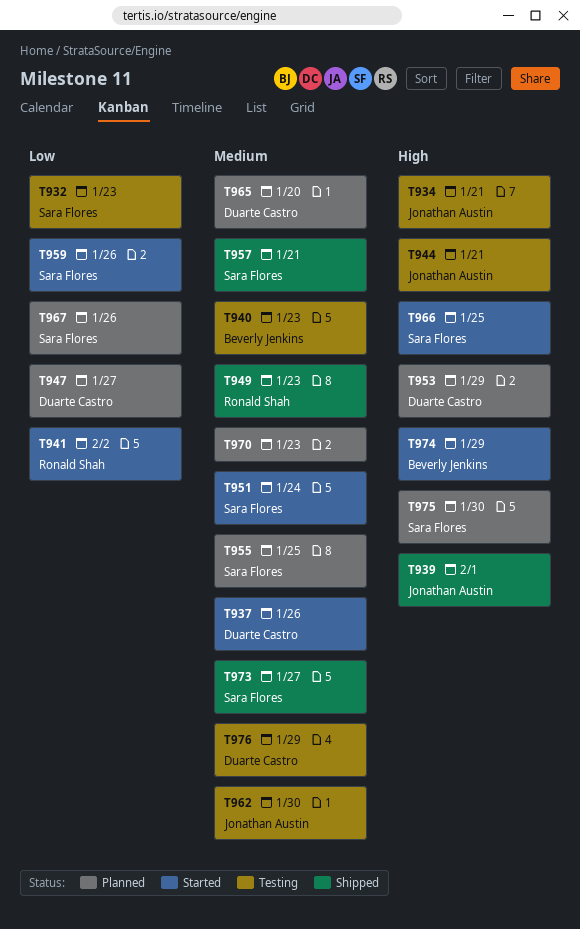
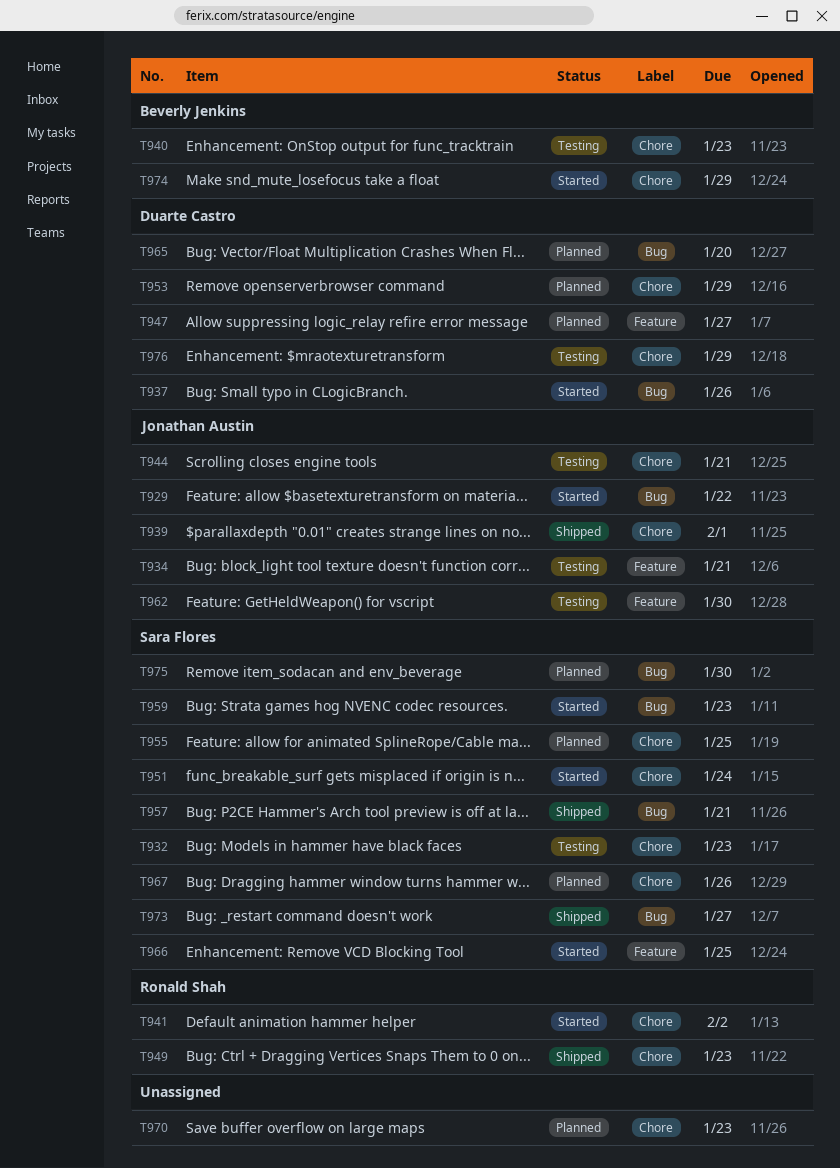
T929: none -> present
T959, due: Jan 26 -> Jan 23

